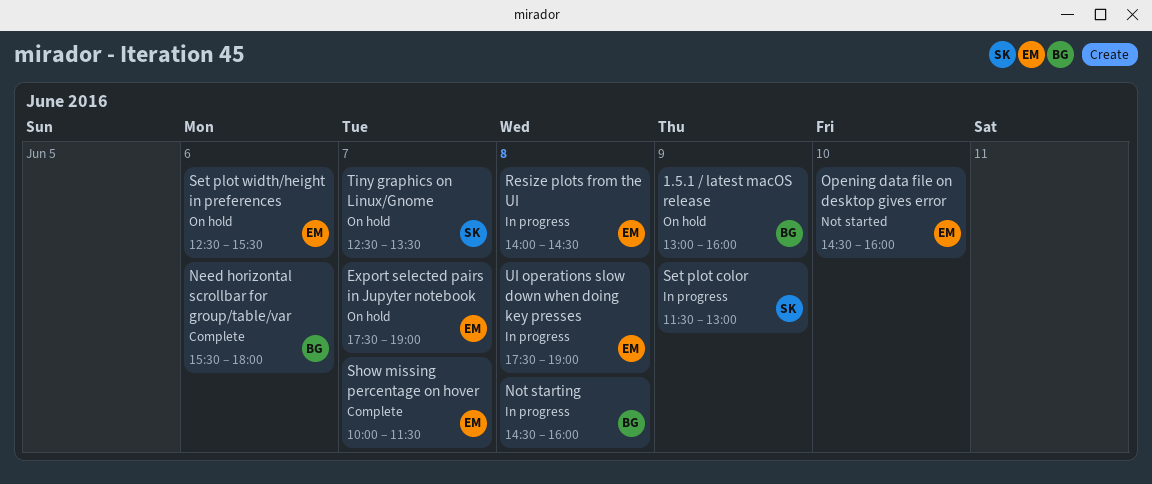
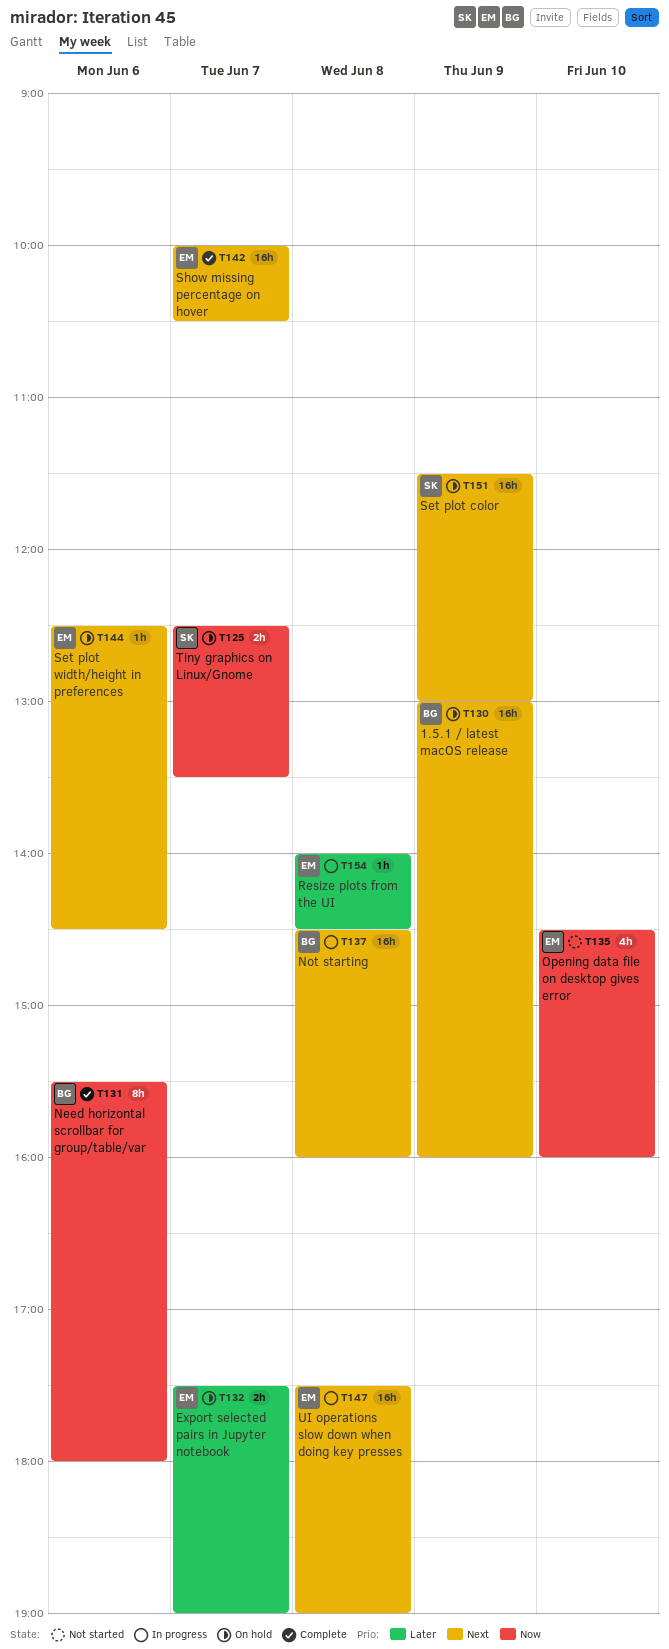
Set plot color, status: In progress -> On hold
Set plot width/height in preferences, ends: 15:30 -> 14:30
Show missing percentage on hover, ends: 11:30 -> 10:30

